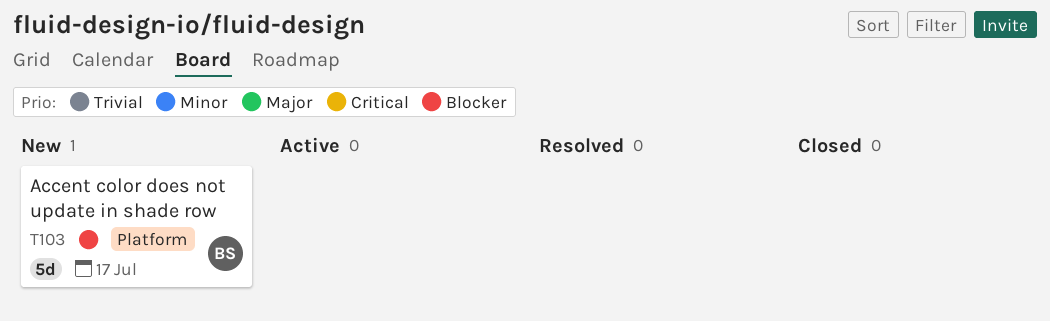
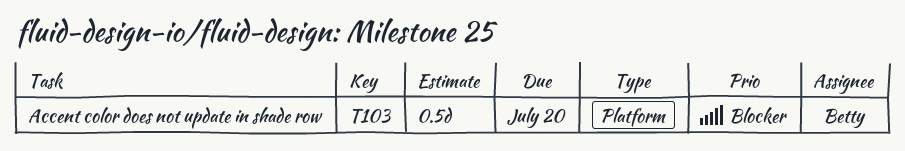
T103, estimate: 5d -> 0.5d
T103, due: Jul 17 -> Jul 20

